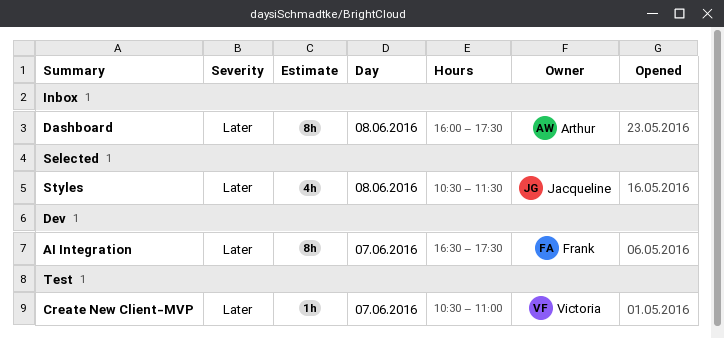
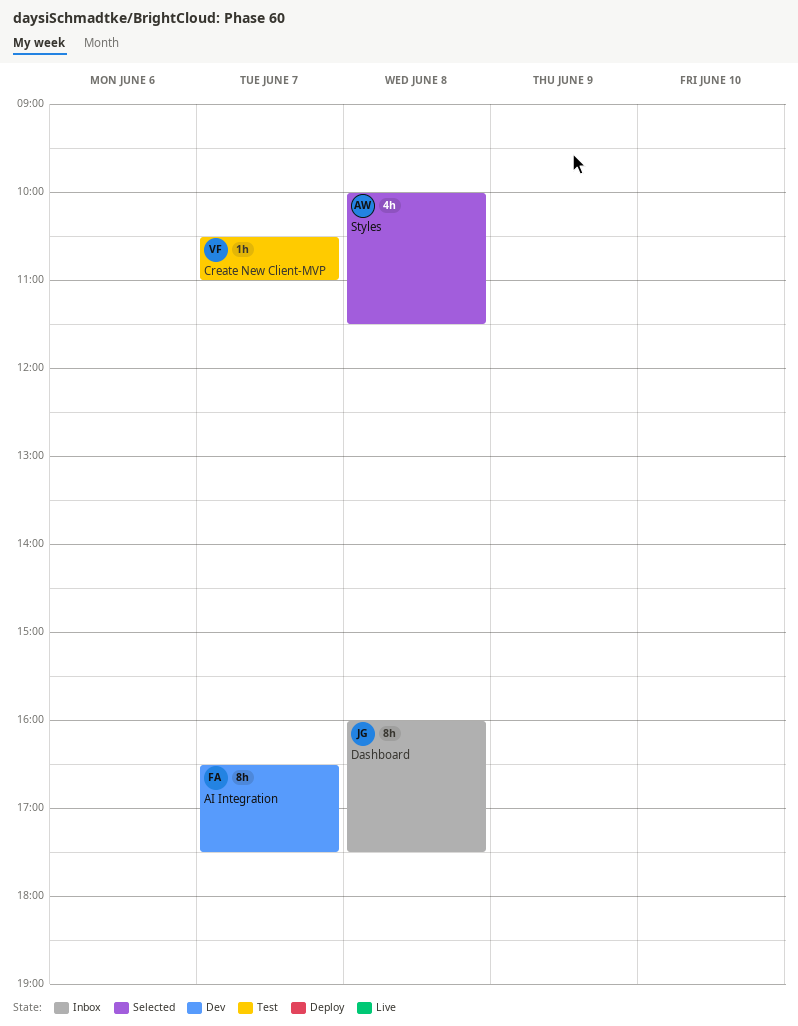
Dashboard, owner: Arthur -> Jacqueline
Styles, owner: Jacqueline -> Arthur
Styles, begins: 10:30 -> 10:00

